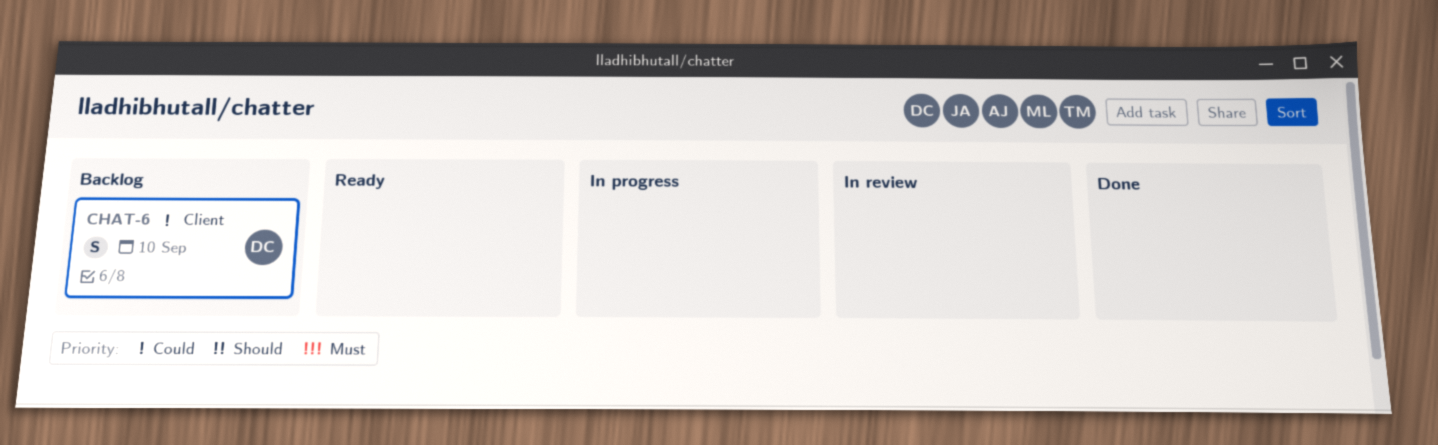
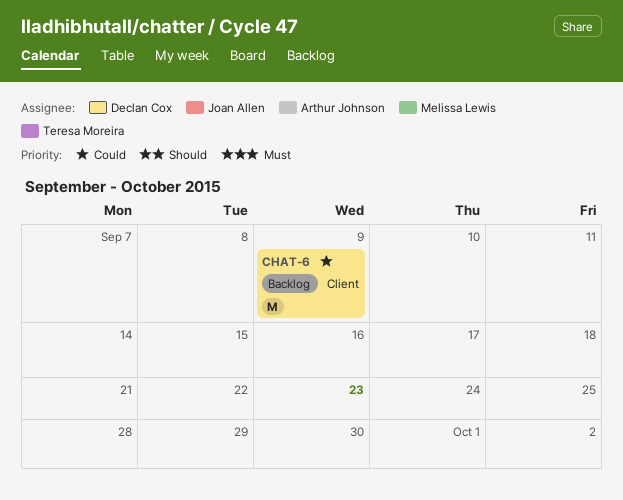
CHAT-6, estimate: S -> M
CHAT-6, due: Sep 10 -> Sep 9

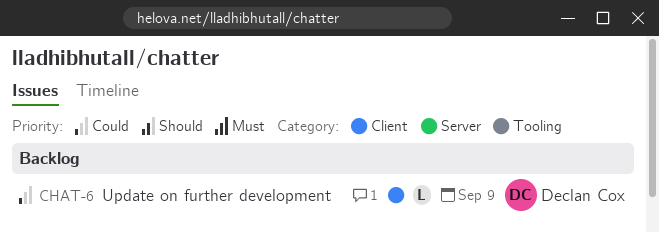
CHAT-6, estimate: M -> L

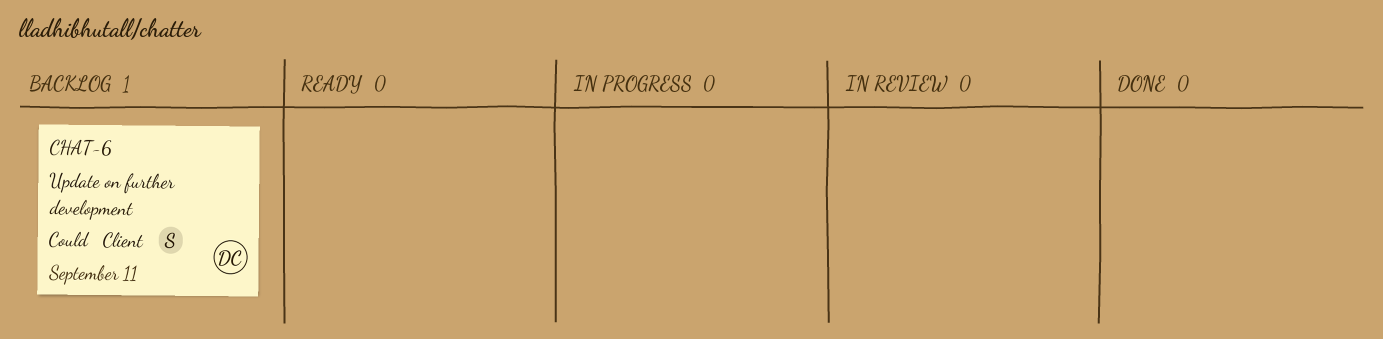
CHAT-6, estimate: L -> S
CHAT-6, due: Sep 9 -> Sep 11

